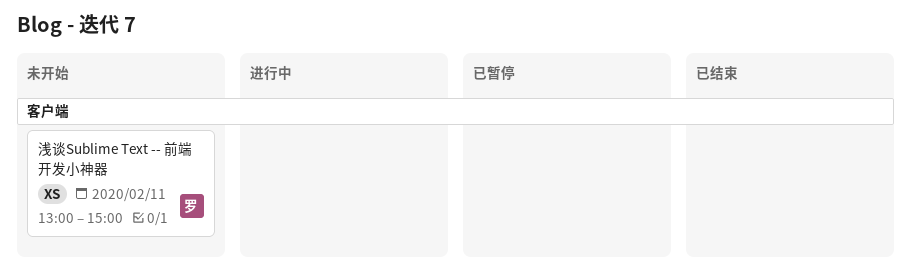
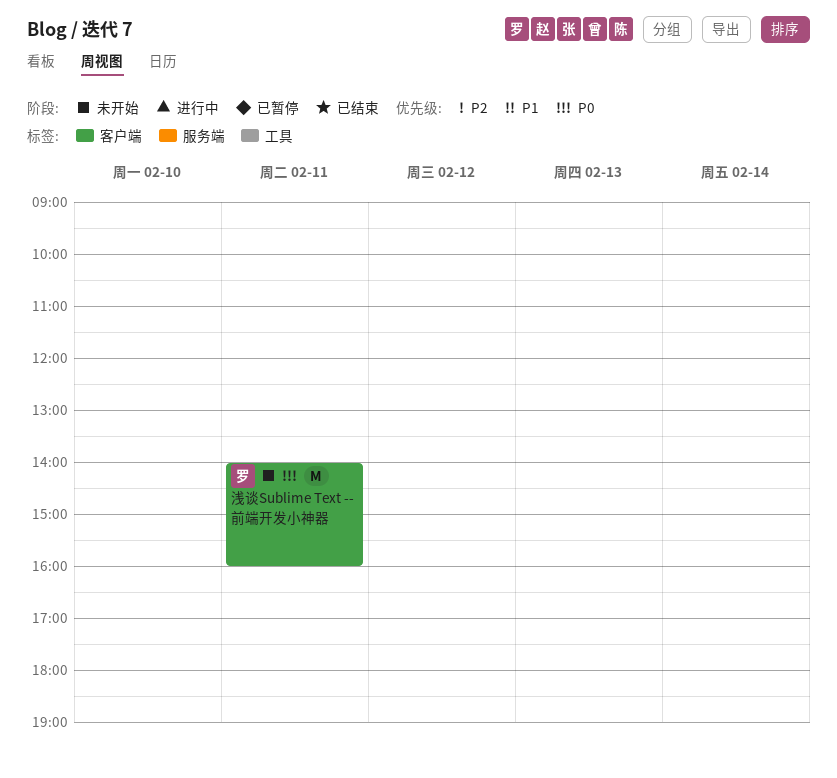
浅谈Sublime Text -- 前端开发小神器, estimate: XS -> M
浅谈Sublime Text -- 前端开发小神器, begins: 13:00 -> 14:00
浅谈Sublime Text -- 前端开发小神器, ends: 15:00 -> 16:00

